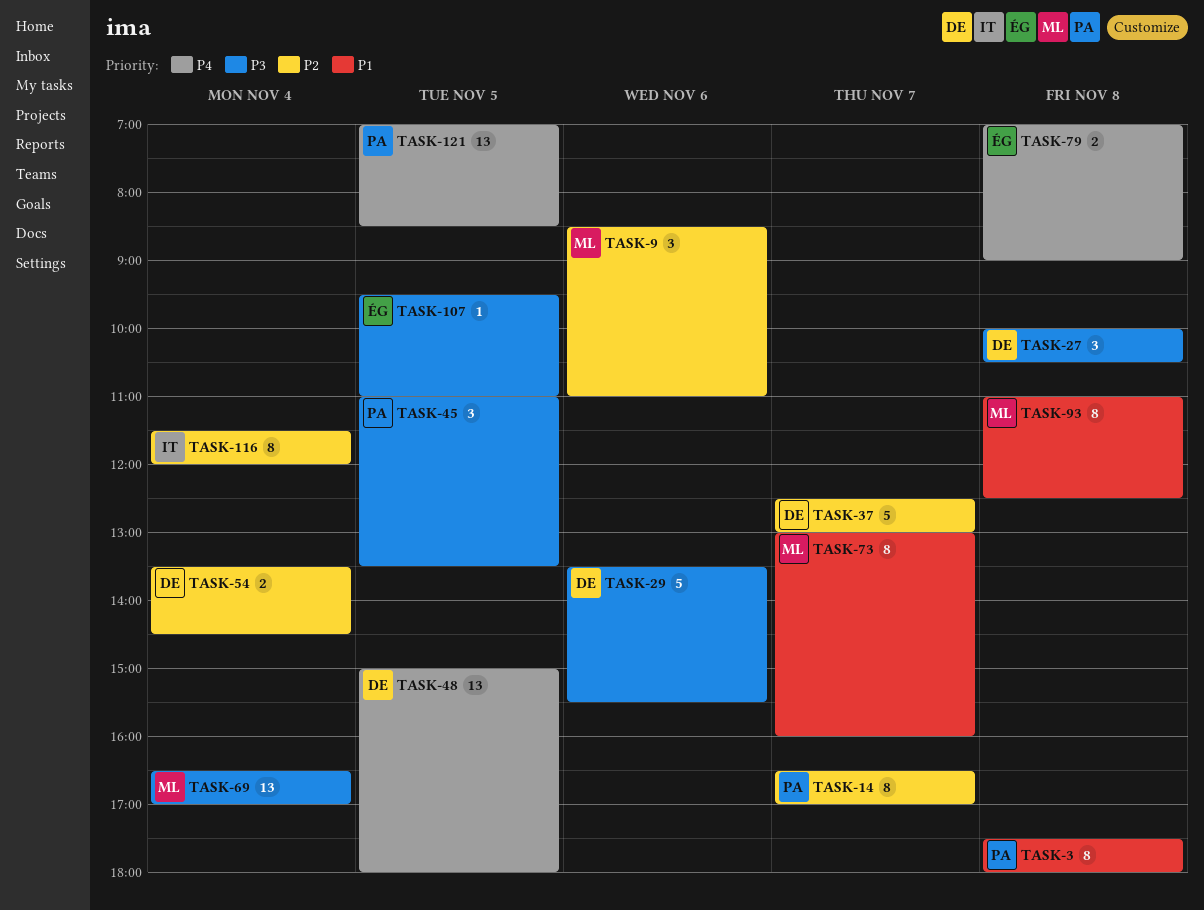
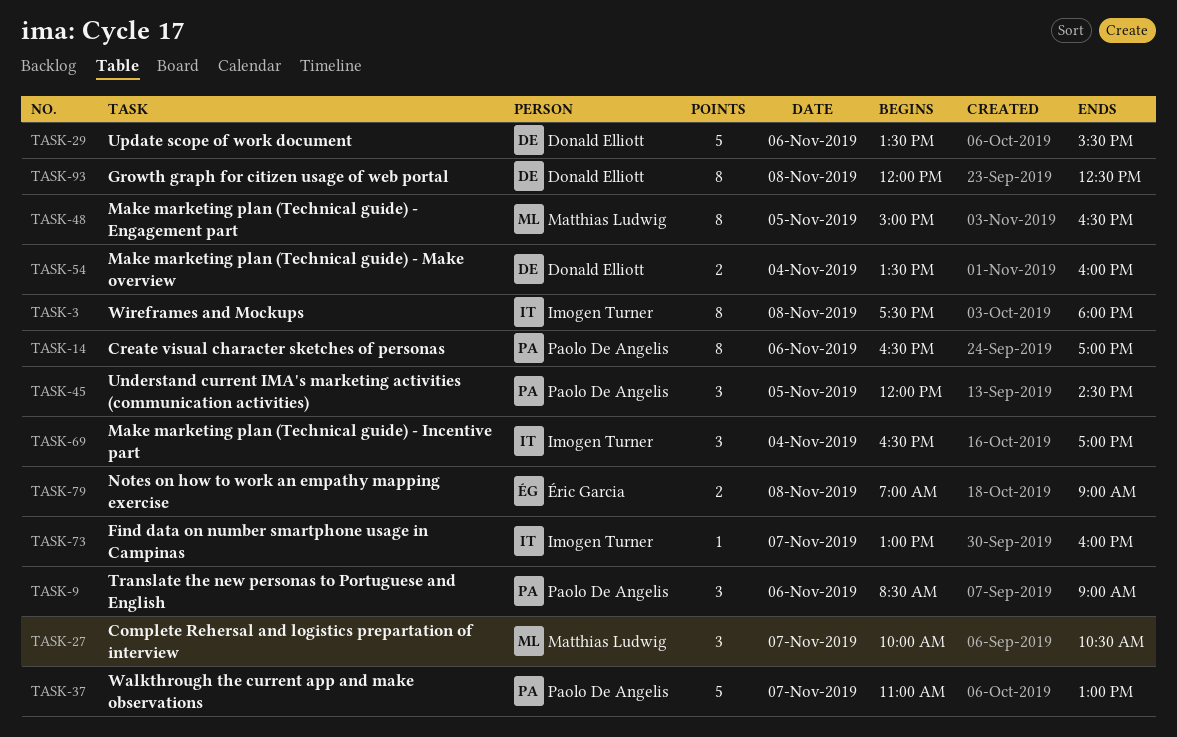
TASK-3, owner: Paolo De Angelis -> Imogen Turner
TASK-9, owner: Matthias Ludwig -> Paolo De Angelis
TASK-9, ends: 11:00 -> 09:00
TASK-14, day: Nov 7 -> Nov 6
TASK-27, owner: Donald Elliott -> Matthias Ludwig
TASK-27, day: Nov 8 -> Nov 7
TASK-37, owner: Donald Elliott -> Paolo De Angelis
TASK-37, begins: 12:30 -> 11:00
TASK-45, begins: 11:00 -> 12:00
TASK-45, ends: 13:30 -> 14:30
TASK-48, owner: Donald Elliott -> Matthias Ludwig
TASK-48, estimate: 13 -> 8
TASK-48, ends: 18:00 -> 16:30
TASK-54, ends: 14:30 -> 16:00
TASK-69, owner: Matthias Ludwig -> Imogen Turner
TASK-69, estimate: 13 -> 3
TASK-73, owner: Matthias Ludwig -> Imogen Turner
TASK-73, estimate: 8 -> 1
TASK-93, owner: Matthias Ludwig -> Donald Elliott
TASK-93, begins: 11:00 -> 12:00
TASK-107: present -> none
TASK-116: present -> none
TASK-121: present -> none

